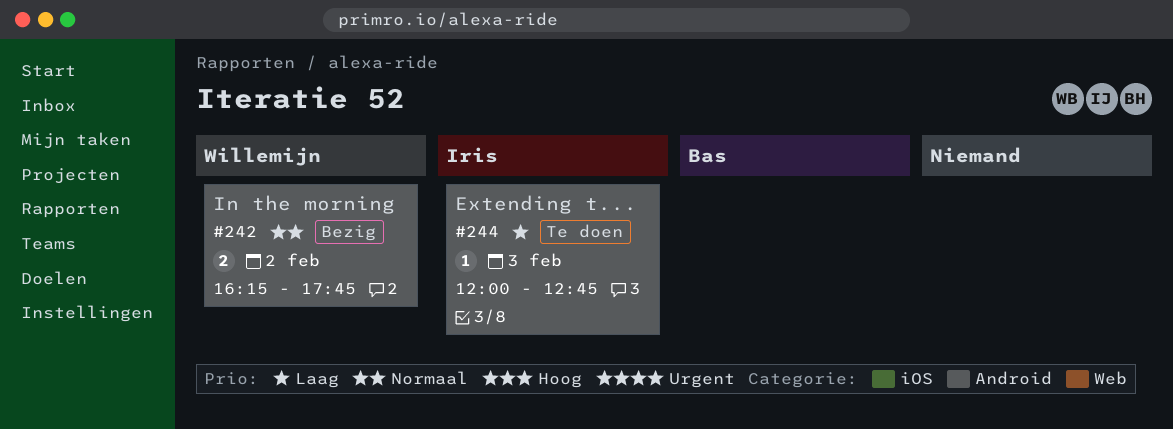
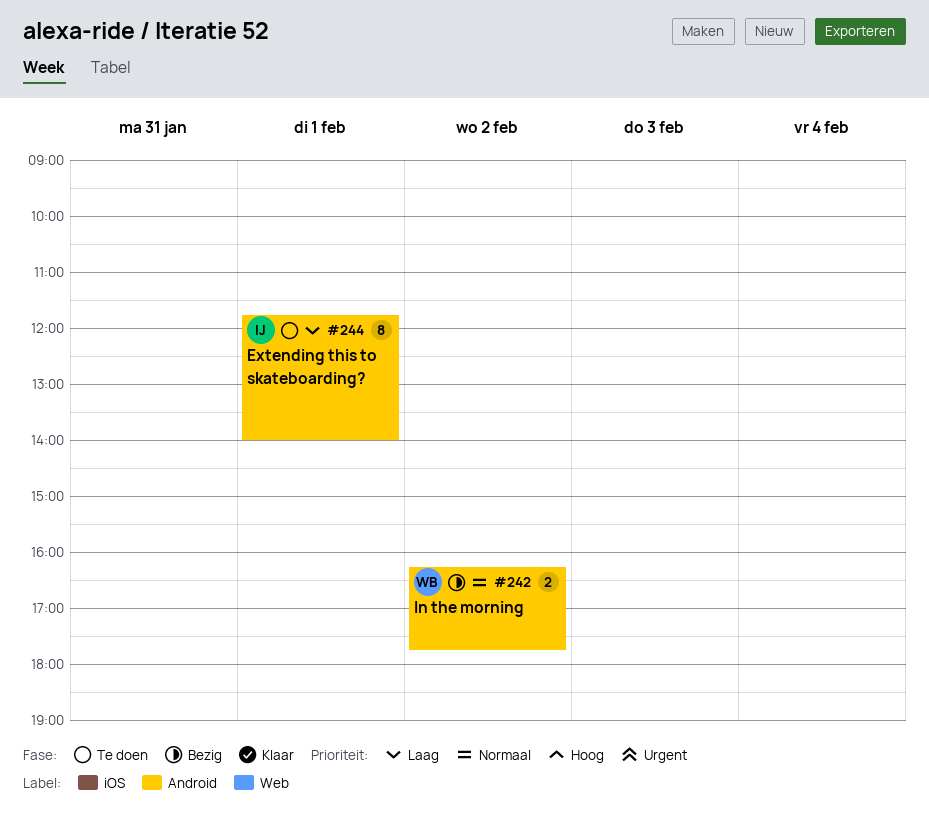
#244, estimate: 1 -> 8
#244, day: Feb 3 -> Feb 1
#244, begins: 12:00 -> 11:45
#244, ends: 12:45 -> 14:00

